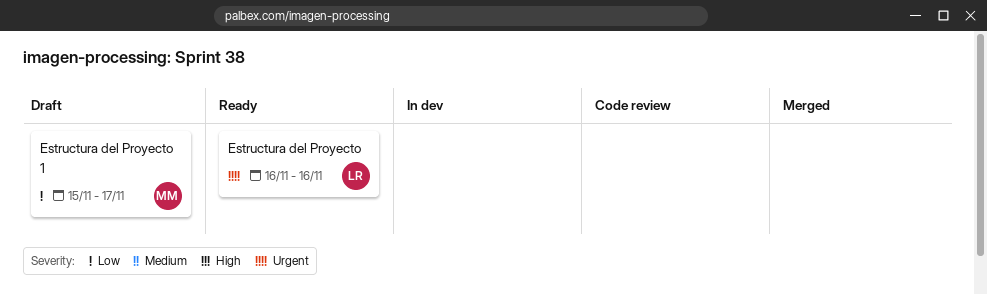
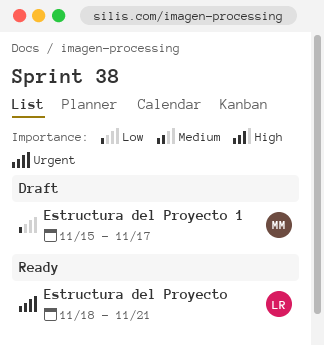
Estructura del Proyecto, start: Nov 16 -> Nov 18
Estructura del Proyecto, due: Nov 16 -> Nov 21

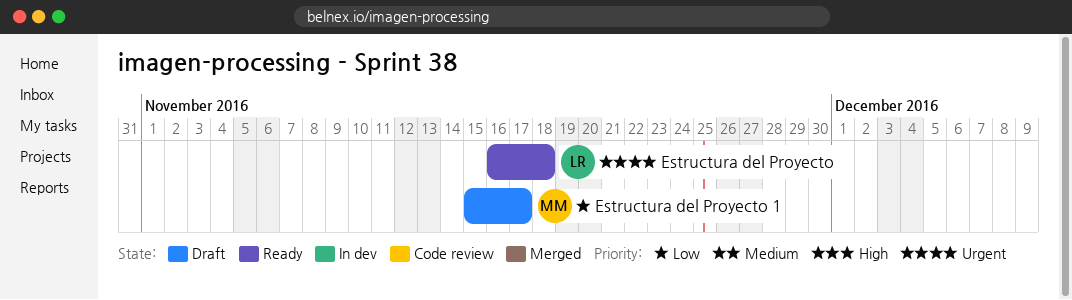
Estructura del Proyecto, start: Nov 18 -> Nov 16
Estructura del Proyecto, due: Nov 21 -> Nov 18

